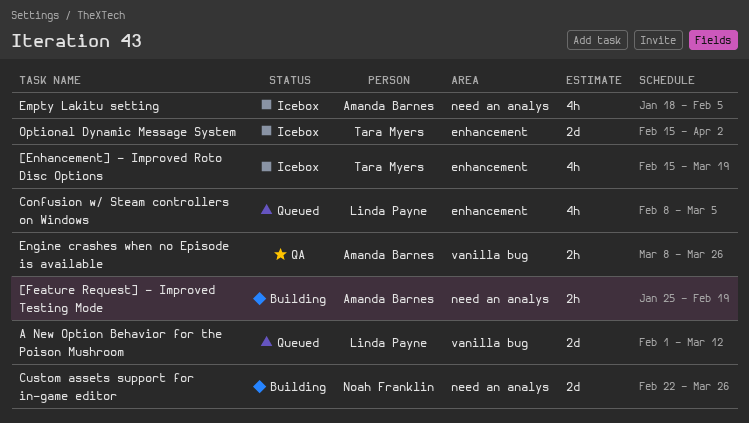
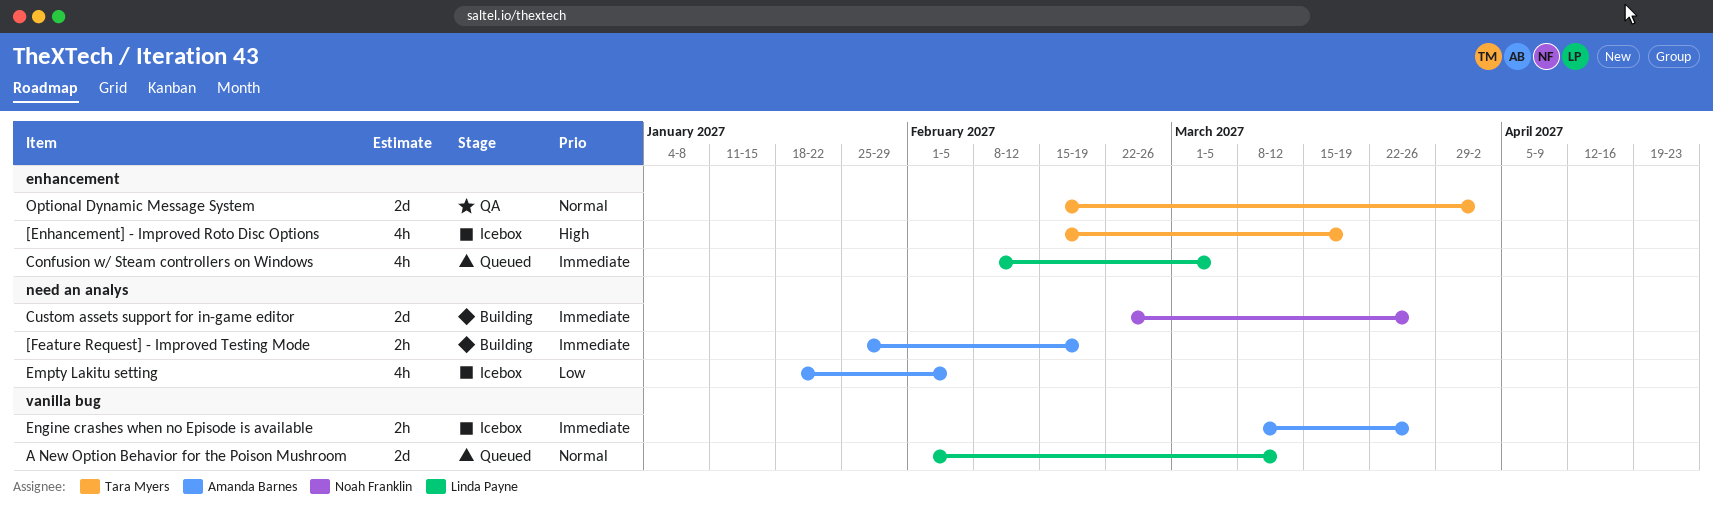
Engine crashes when no Episode is available, status: QA -> Icebox
Optional Dynamic Message System, status: Icebox -> QA

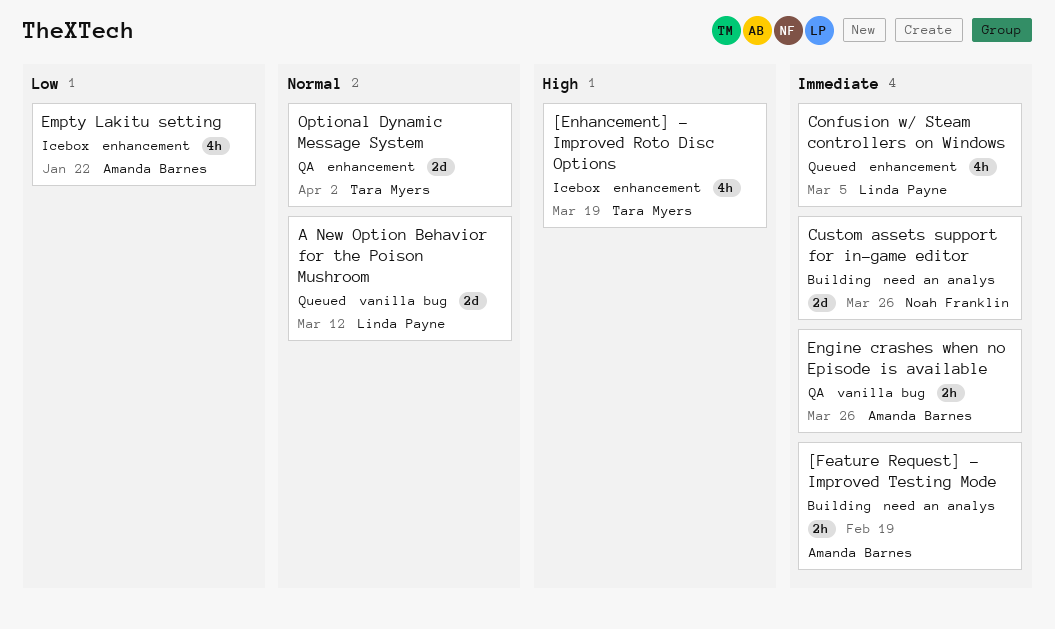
Empty Lakitu setting, label: need an analys -> enhancement
Empty Lakitu setting, due: Feb 5 -> Jan 22
Engine crashes when no Episode is available, status: Icebox -> QA

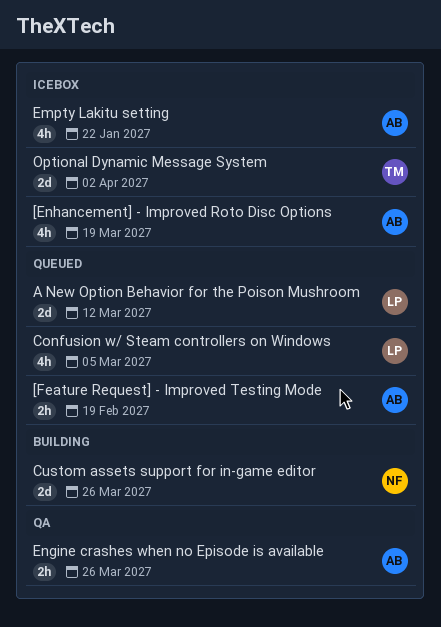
[Enhancement] - Improved Roto Disc Options, owner: Tara Myers -> Amanda Barnes
[Feature Request] - Improved Testing Mode, status: Building -> Queued
Optional Dynamic Message System, status: QA -> Icebox

